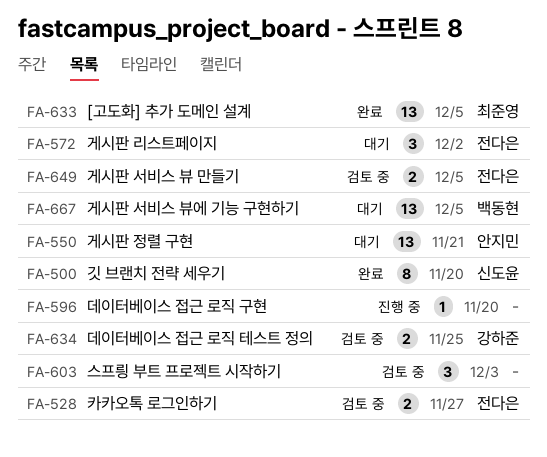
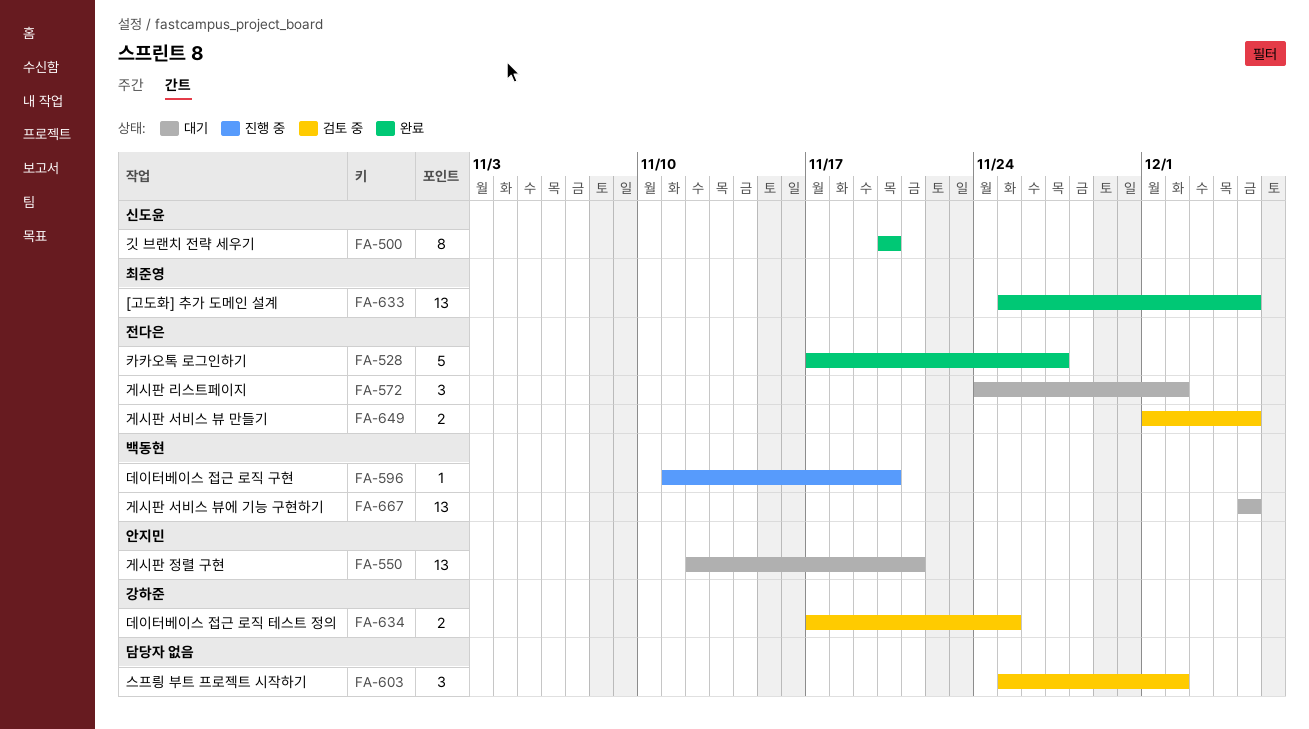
FA-528, status: 검토 중 -> 완료
FA-528, estimate: 2 -> 5
FA-596, owner: none -> 백동현
FA-603, due: Dec 3 -> Dec 2

